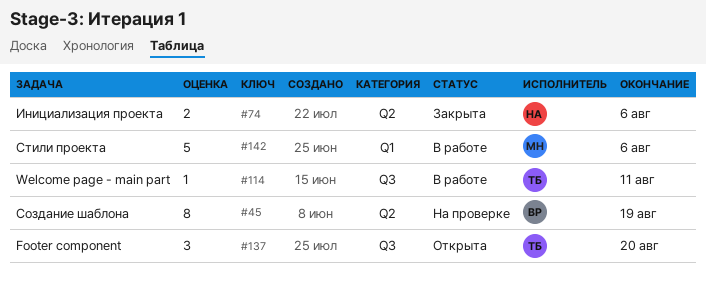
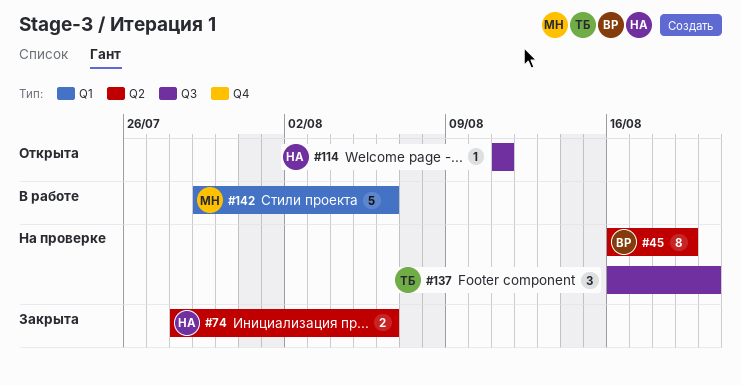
#114, status: В работе -> Открыта
#114, owner: ТБ -> НА
#137, status: Открыта -> На проверке

